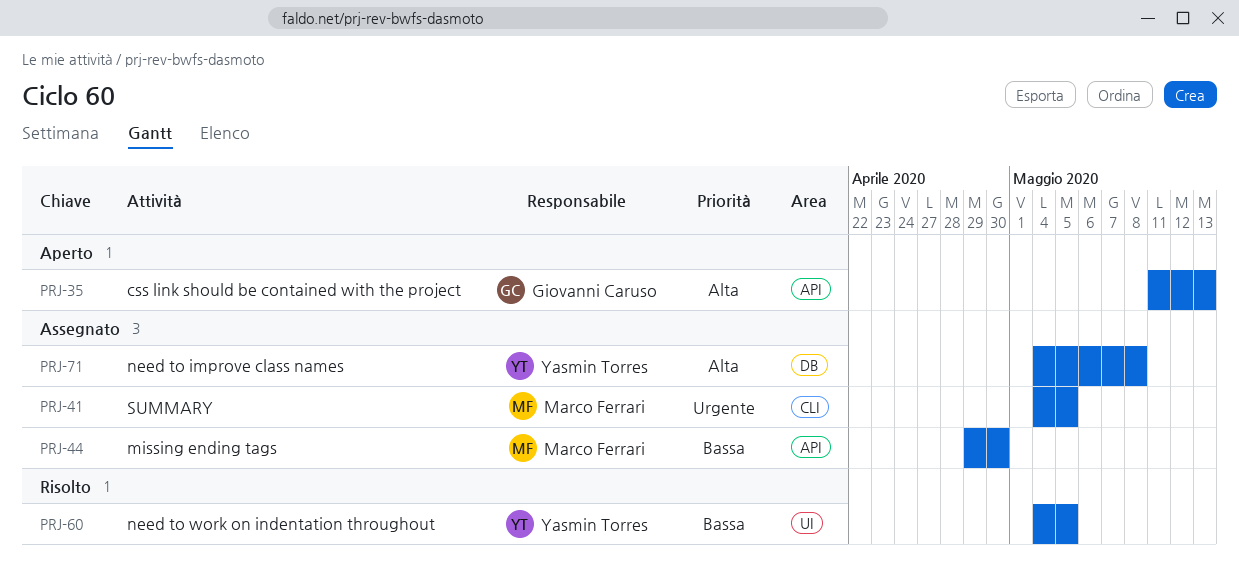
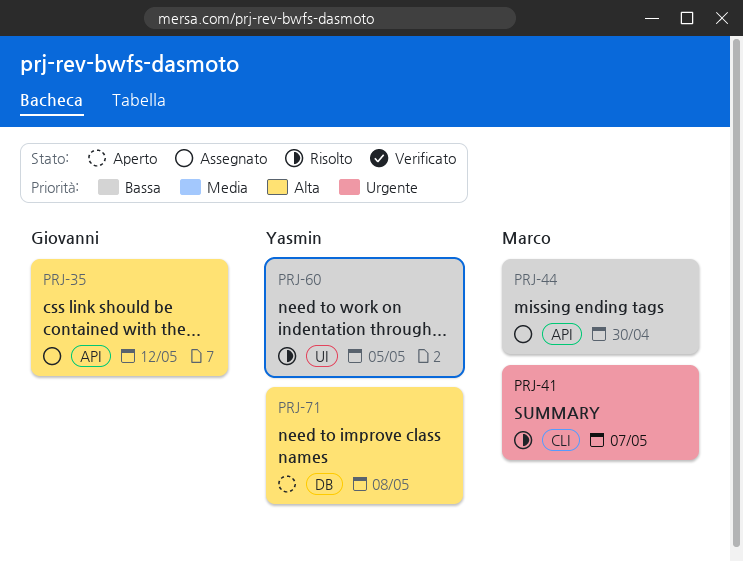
PRJ-35, status: Aperto -> Assegnato
PRJ-35, due: May 13 -> May 12
PRJ-41, status: Assegnato -> Risolto
PRJ-41, due: May 5 -> May 7
PRJ-71, status: Assegnato -> Aperto

